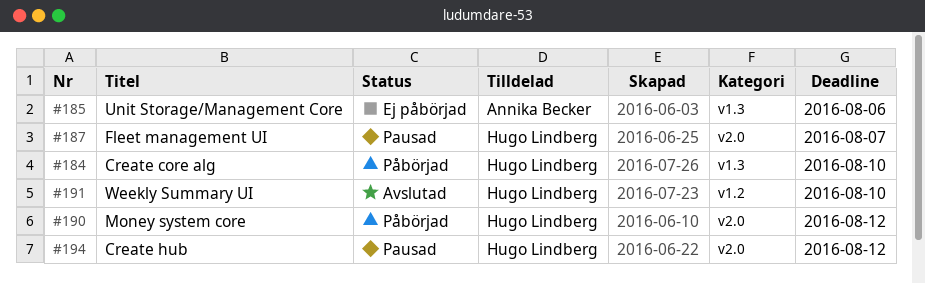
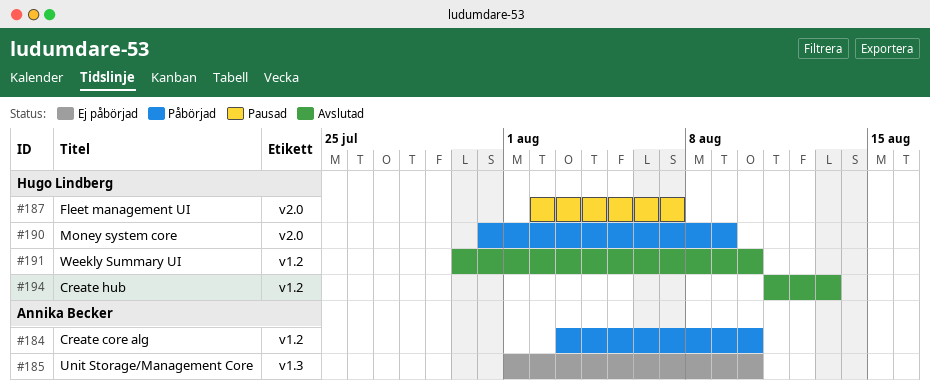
#184, owner: Hugo Lindberg -> Annika Becker
#184, label: v1.3 -> v1.2
#185, due: Aug 6 -> Aug 10
#190, due: Aug 12 -> Aug 9
#194, status: Pausad -> Avslutad
#194, label: v2.0 -> v1.2
#194, due: Aug 12 -> Aug 13

